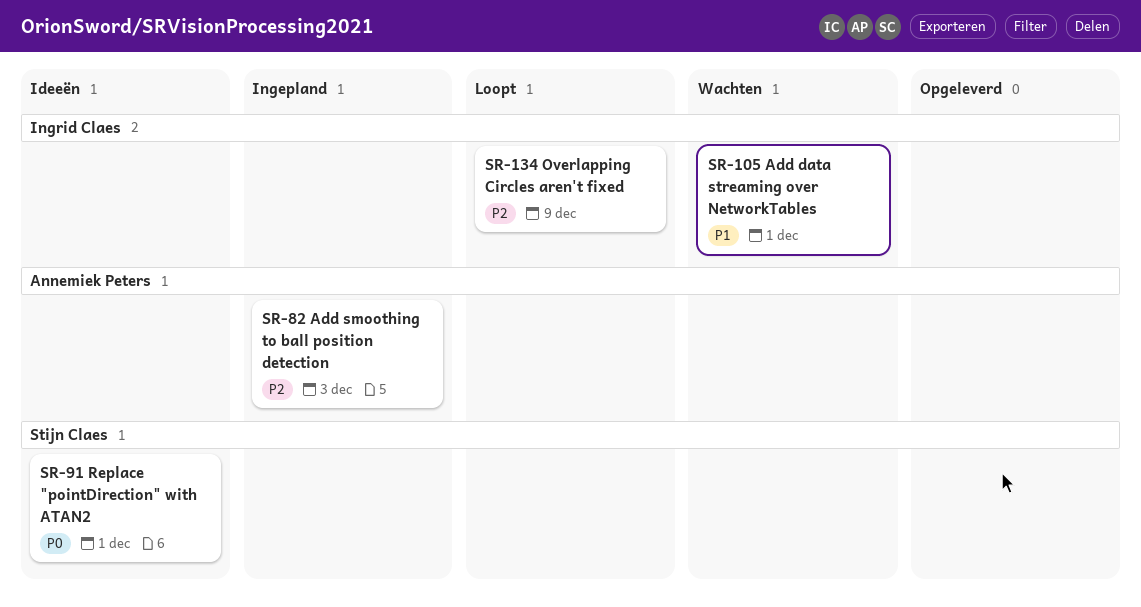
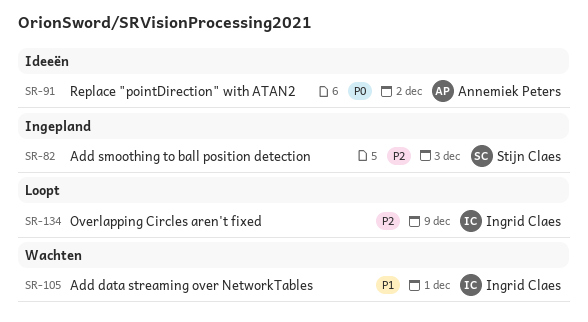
SR-82, owner: Annemiek Peters -> Stijn Claes
SR-91, owner: Stijn Claes -> Annemiek Peters
SR-91, due: Dec 1 -> Dec 2

